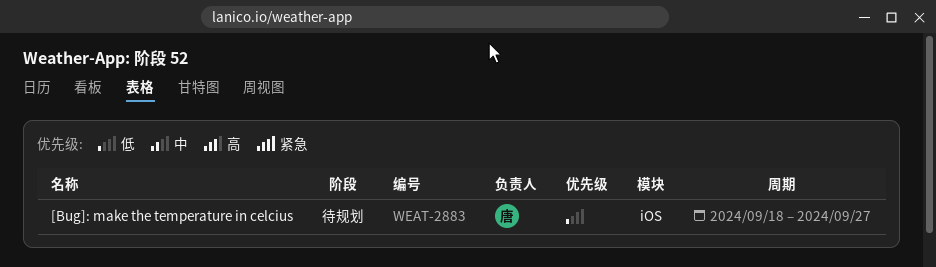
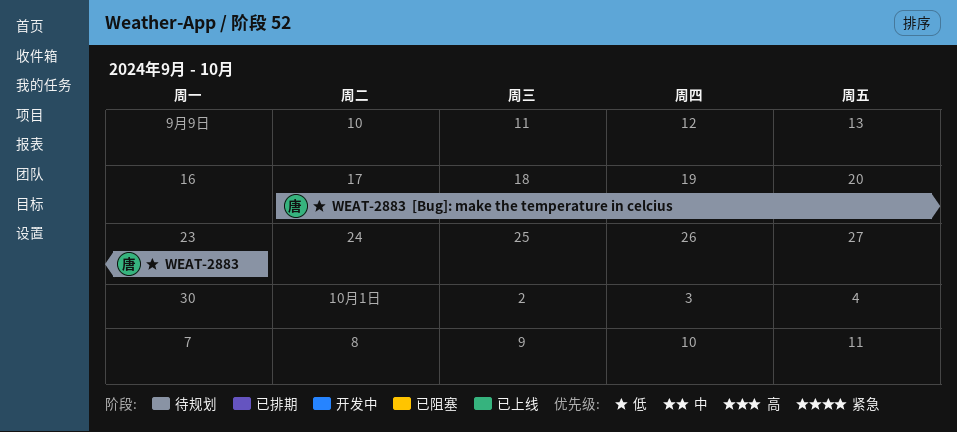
WEAT-2883, start: Sep 18 -> Sep 17
WEAT-2883, due: Sep 27 -> Sep 23

